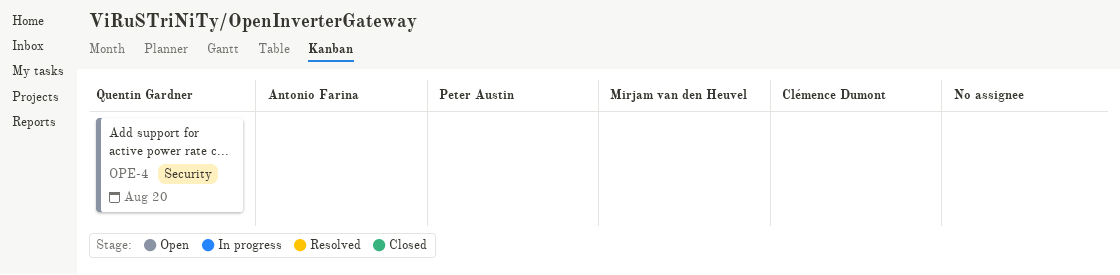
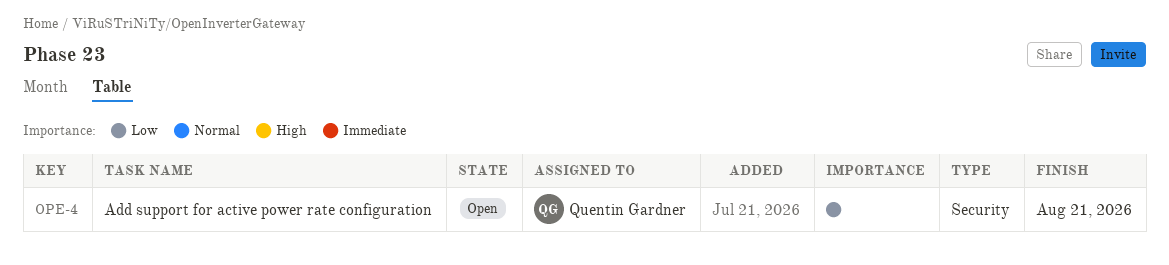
OPE-4, due: Aug 20 -> Aug 21

